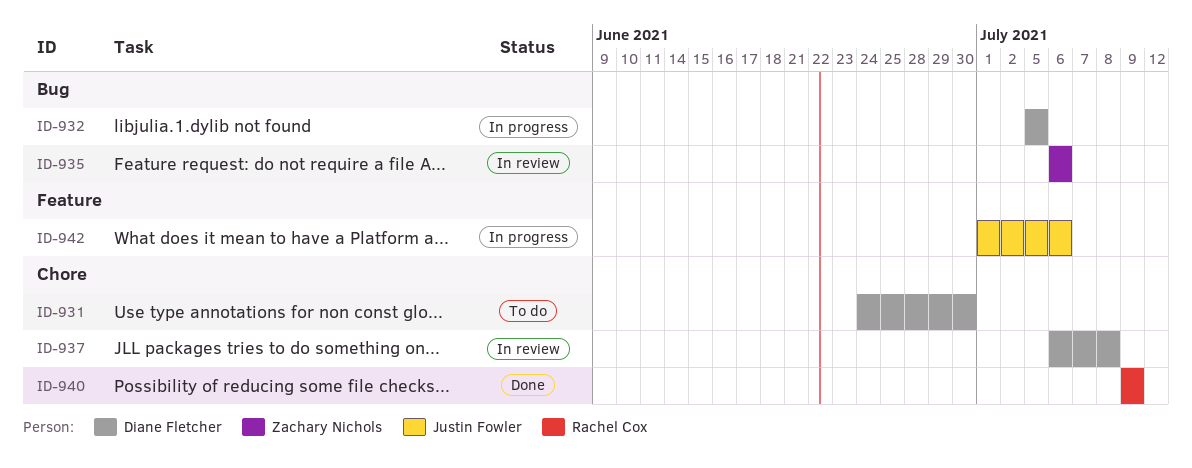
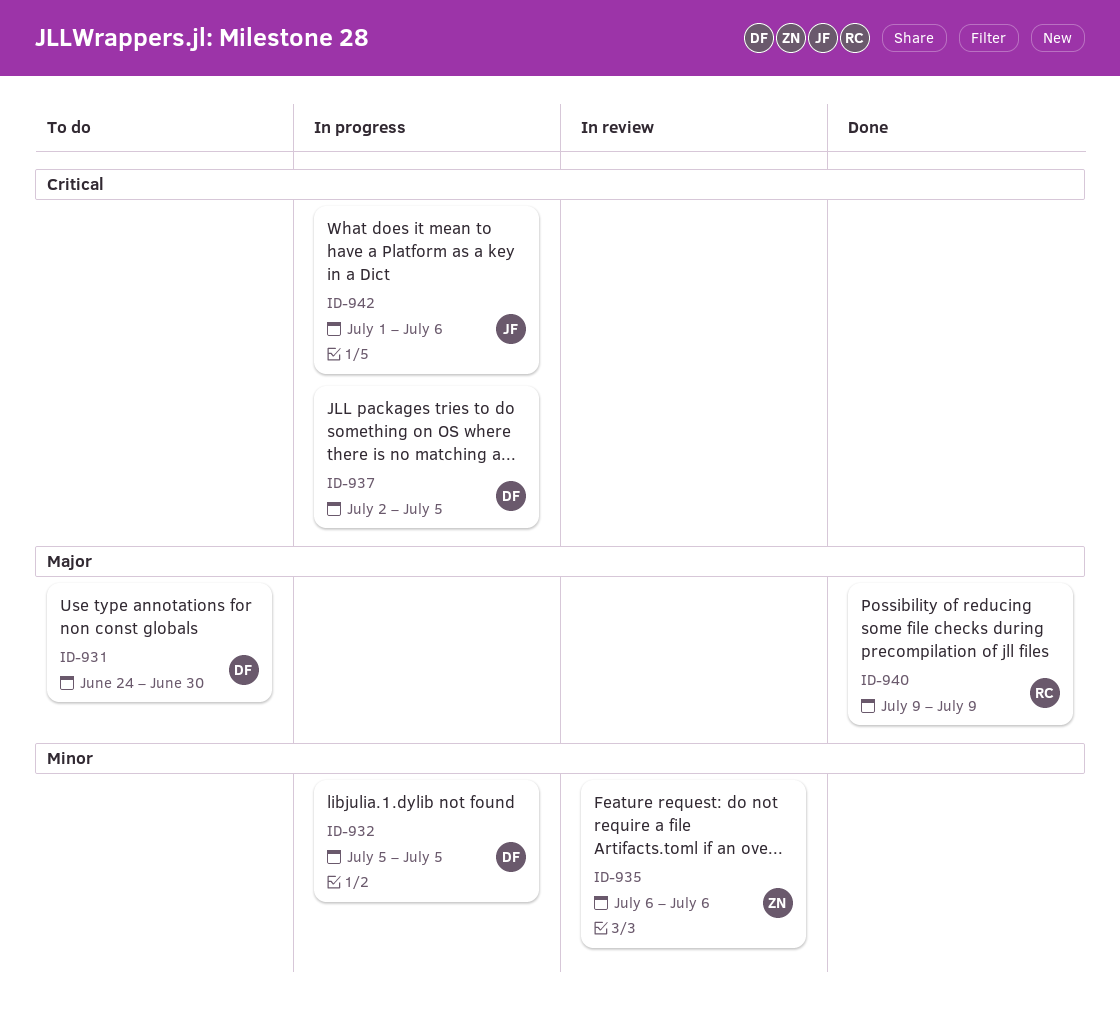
ID-937, status: In review -> In progress
ID-937, start: Jul 6 -> Jul 2
ID-937, due: Jul 8 -> Jul 5

